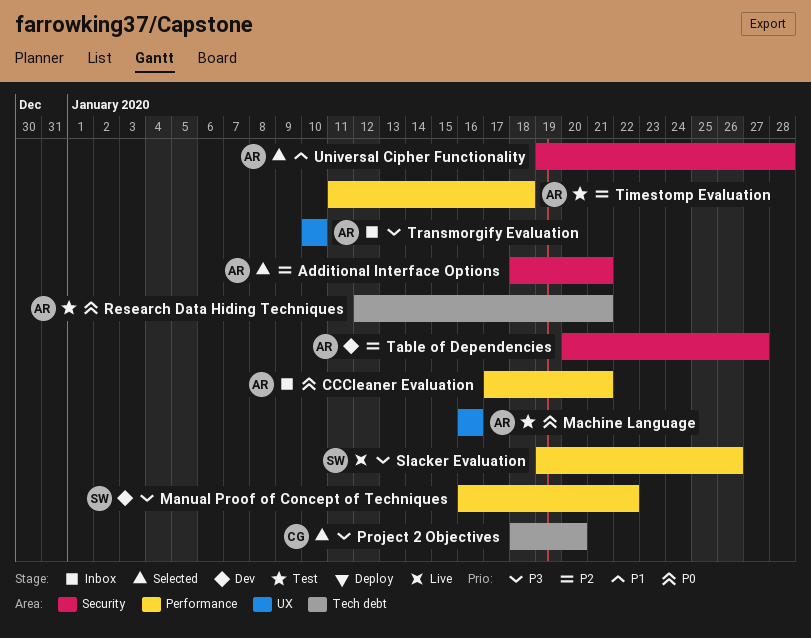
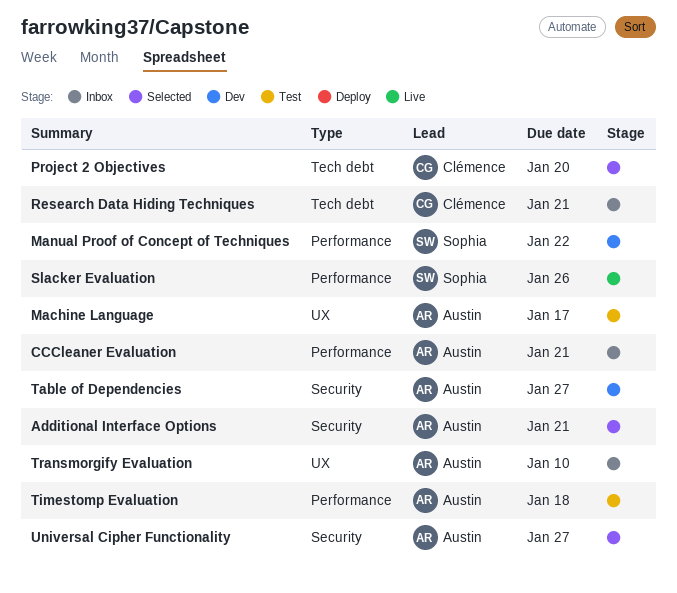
Machine Language, due: Jan 16 -> Jan 17
Research Data Hiding Techniques, status: Test -> Inbox
Research Data Hiding Techniques, owner: Austin -> Clémence
Universal Cipher Functionality, due: Jan 28 -> Jan 27

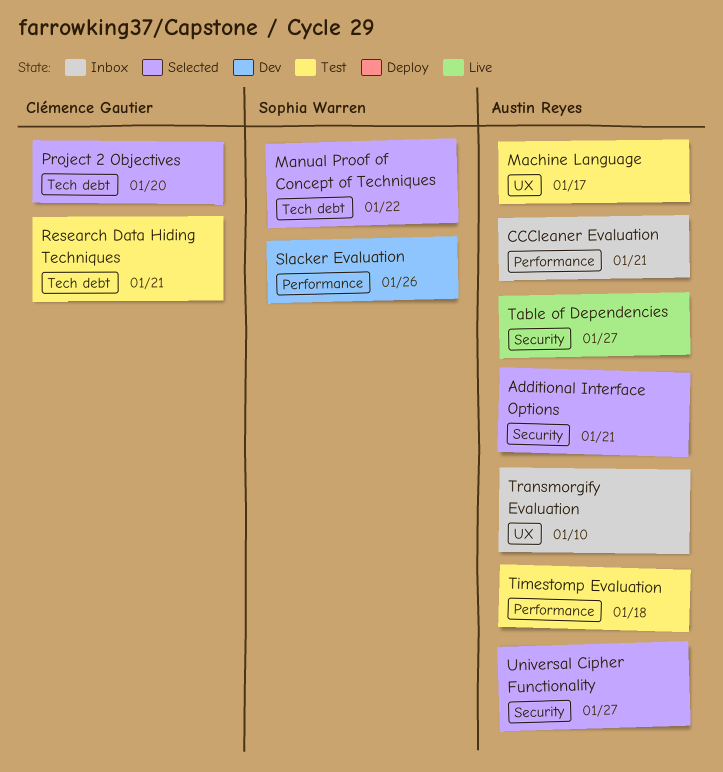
Manual Proof of Concept of Techniques, status: Dev -> Selected
Manual Proof of Concept of Techniques, label: Performance -> Tech debt
Research Data Hiding Techniques, status: Inbox -> Test
Slacker Evaluation, status: Live -> Dev
Table of Dependencies, status: Dev -> Live

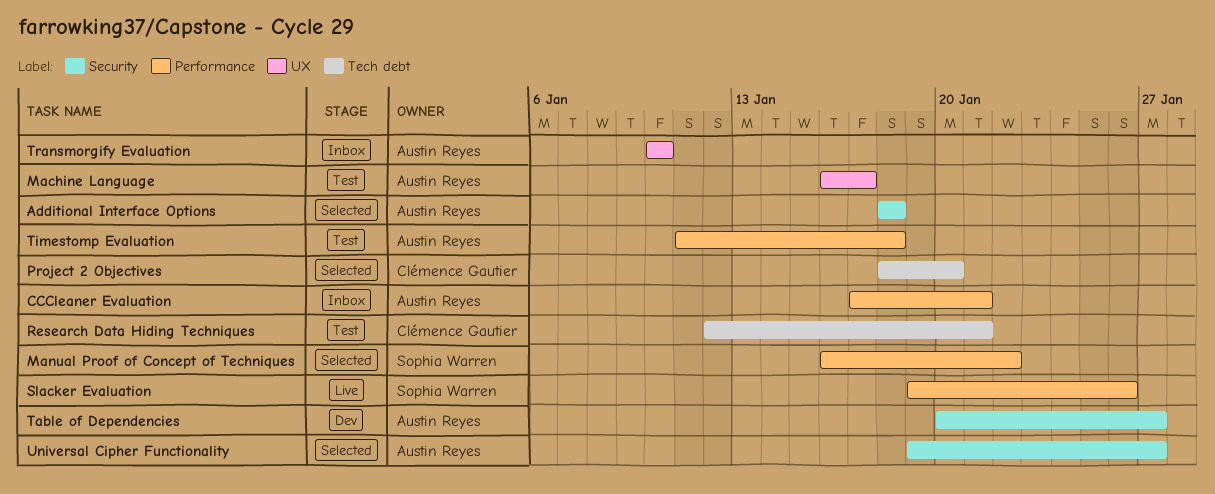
Additional Interface Options, due: Jan 21 -> Jan 18
Manual Proof of Concept of Techniques, label: Tech debt -> Performance
Slacker Evaluation, status: Dev -> Live
Table of Dependencies, status: Live -> Dev

